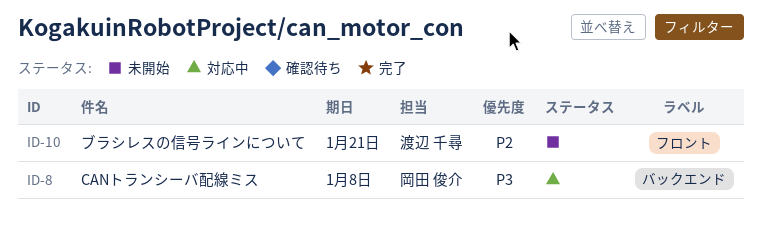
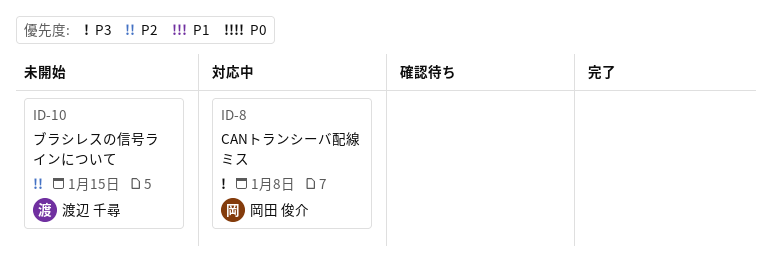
ID-10, due: Jan 21 -> Jan 15

